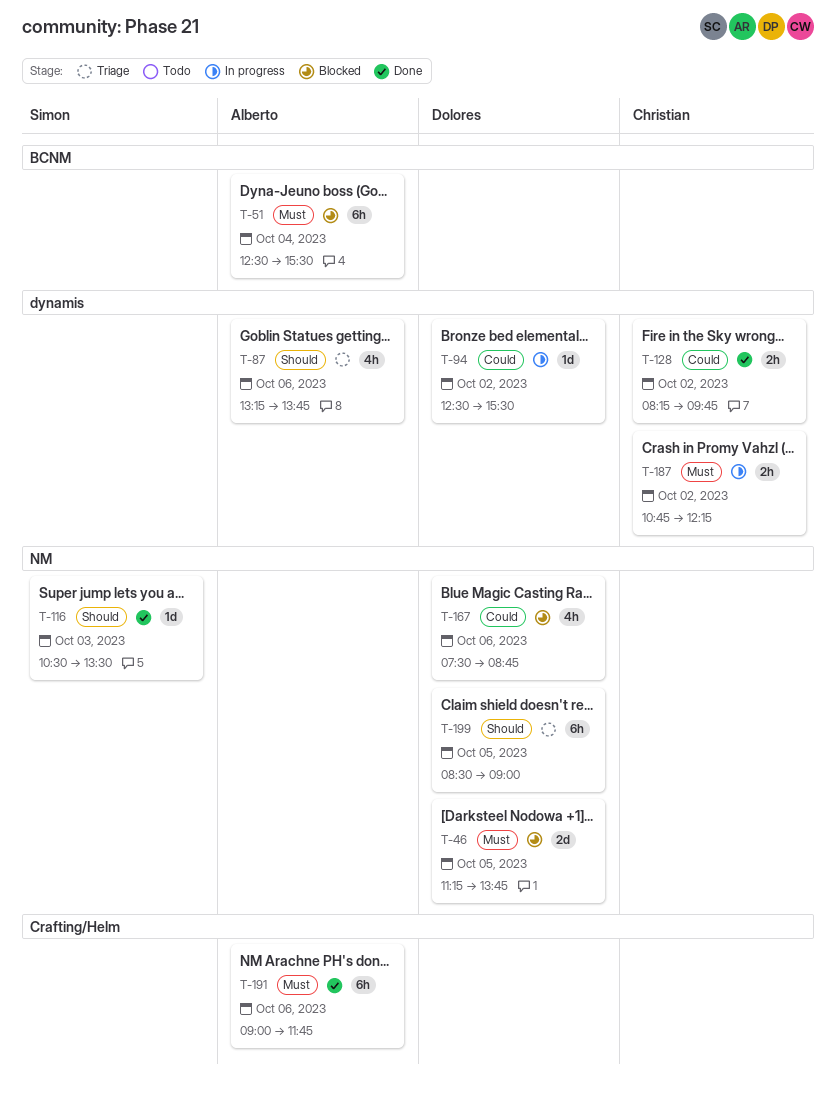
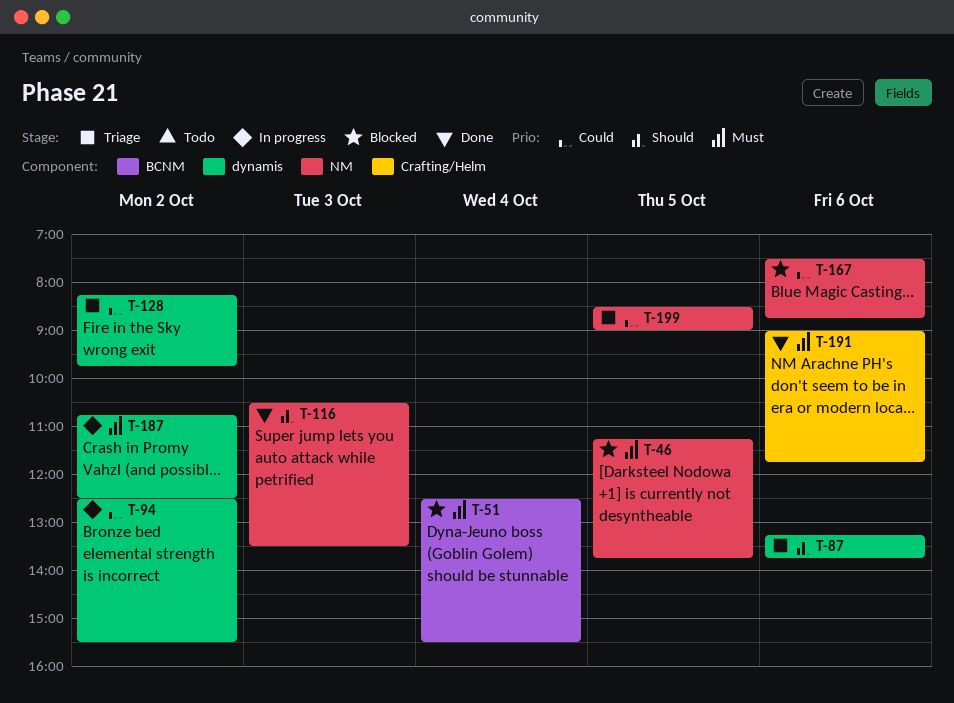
T-128, status: Done -> Triage
T-187, ends: 12:15 -> 12:30
T-199, priority: Should -> Could

